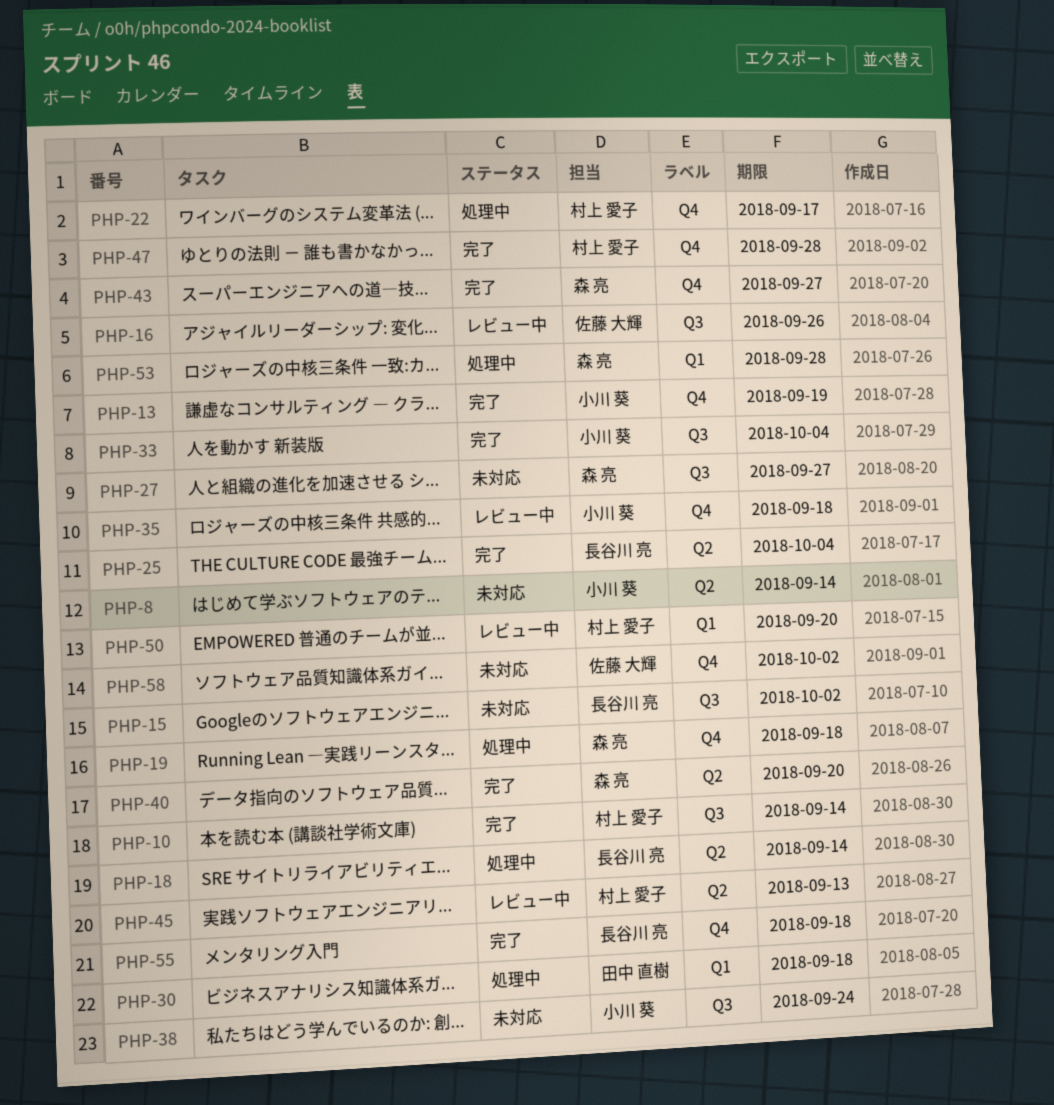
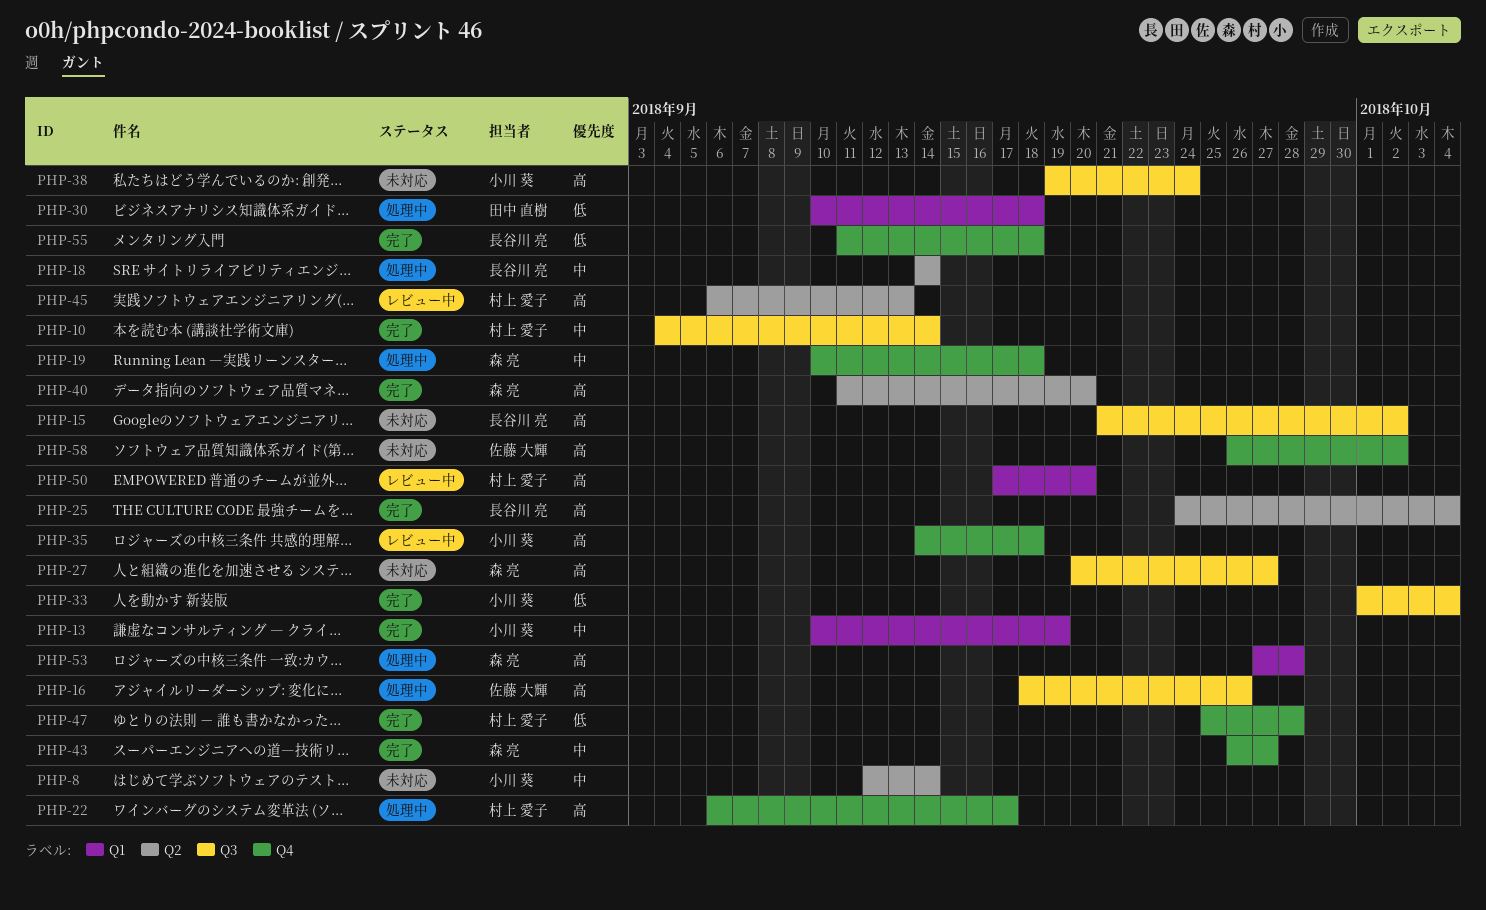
PHP-13, label: Q4 -> Q1
PHP-16, status: レビュー中 -> 処理中

